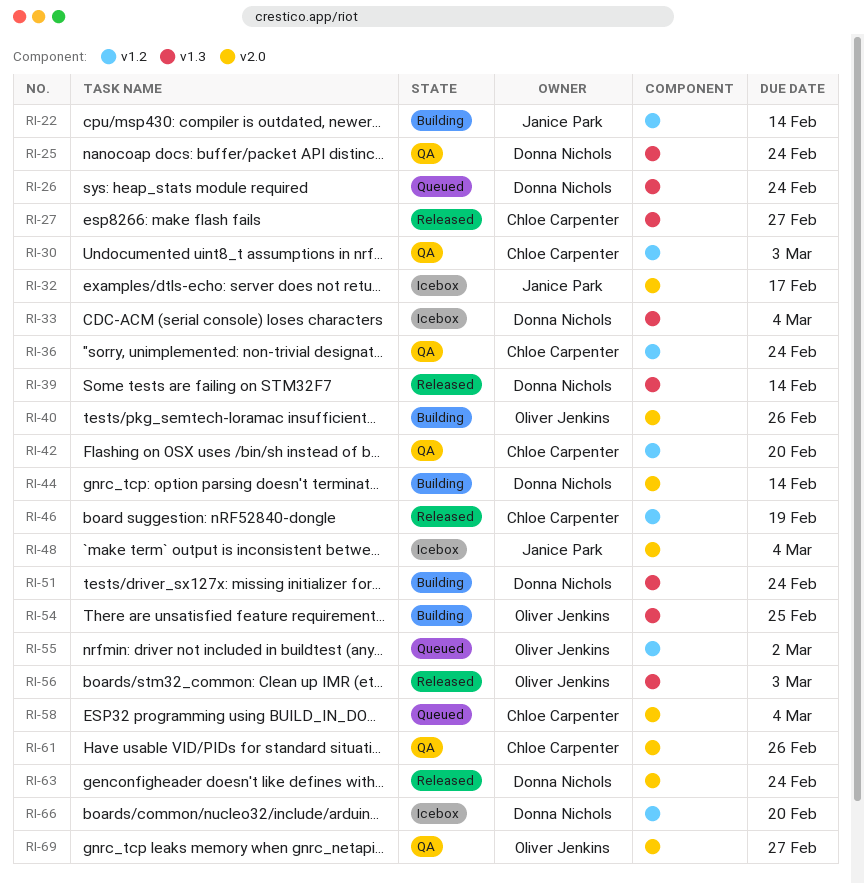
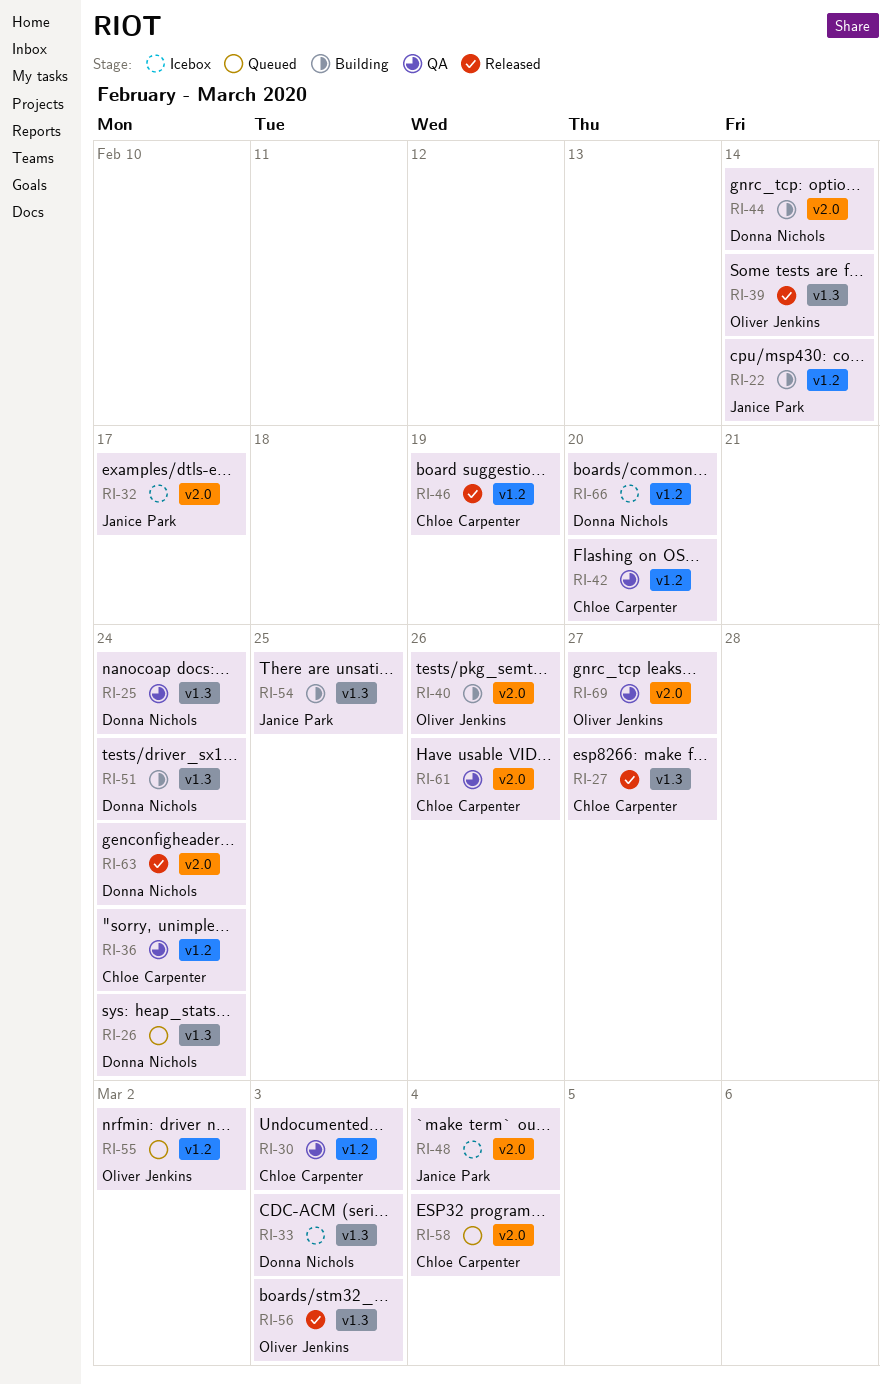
RI-33, due: Mar 4 -> Mar 3
RI-39, owner: Donna Nichols -> Oliver Jenkins
RI-54, owner: Oliver Jenkins -> Janice Park

